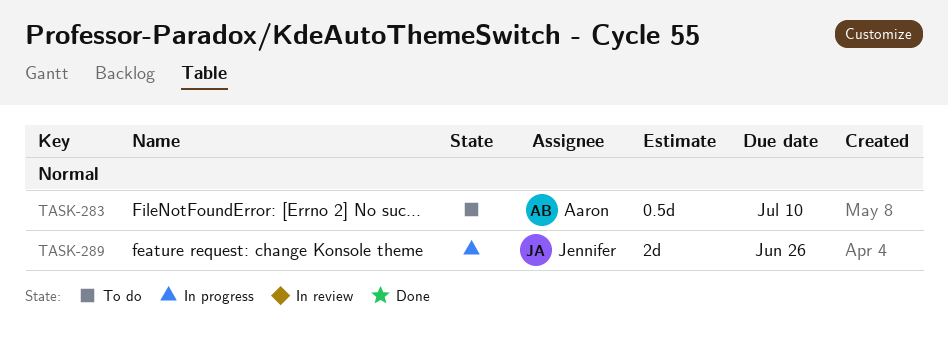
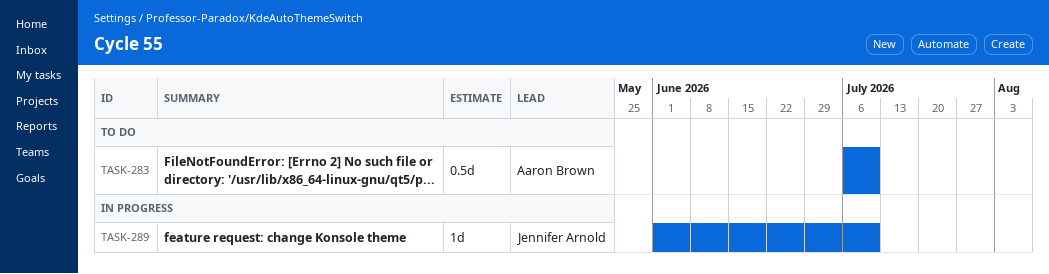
TASK-289, estimate: 2d -> 1d
TASK-289, due: Jun 26 -> Jul 10

